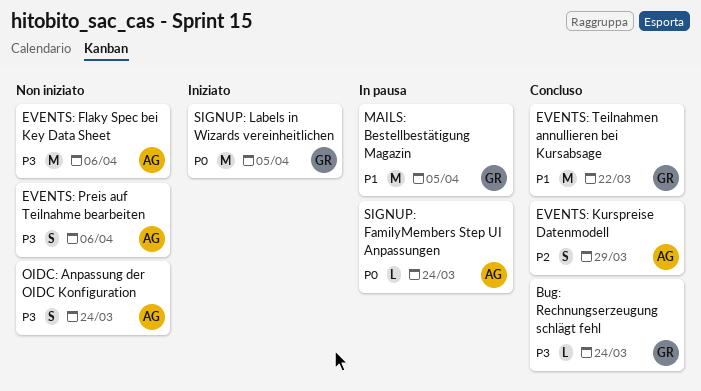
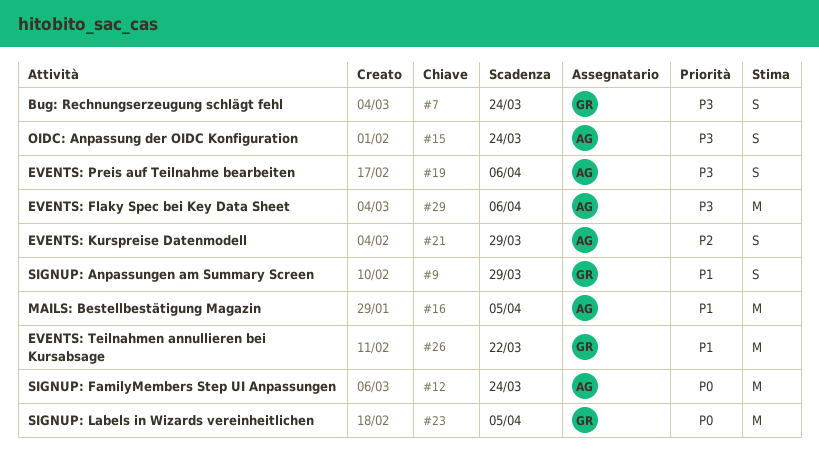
Bug: Rechnungserzeugung schlägt fehl, estimate: L -> S
MAILS: Bestellbestätigung Magazin, owner: GR -> AG
SIGNUP: Anpassungen am Summary Screen: none -> present
SIGNUP: FamilyMembers Step UI Anpassungen, estimate: L -> M

